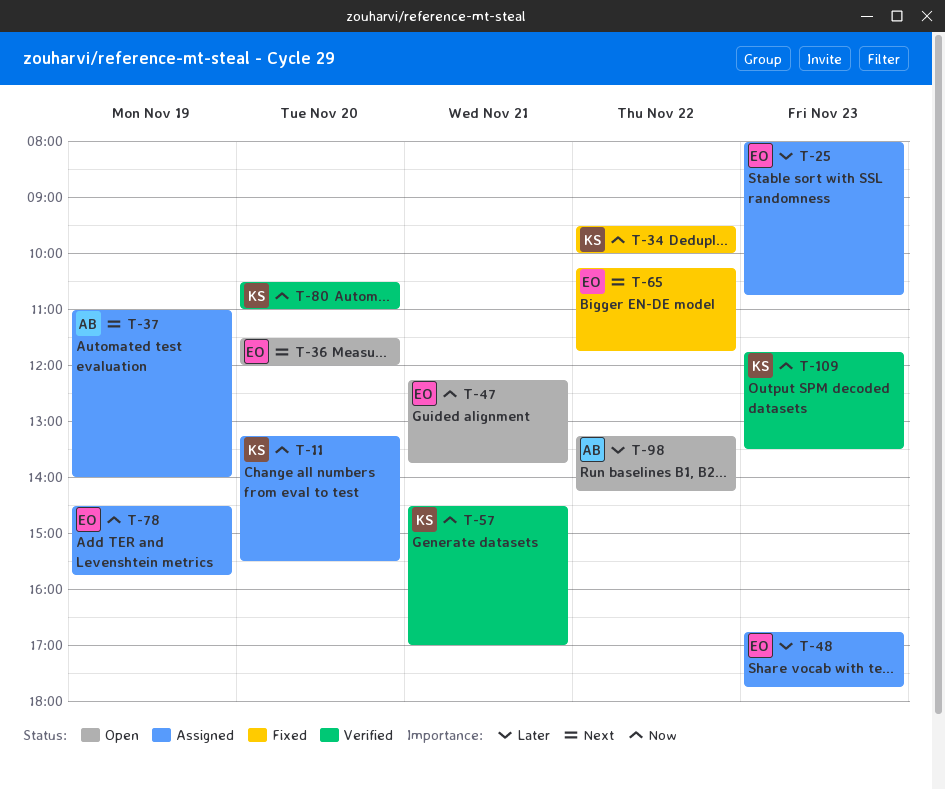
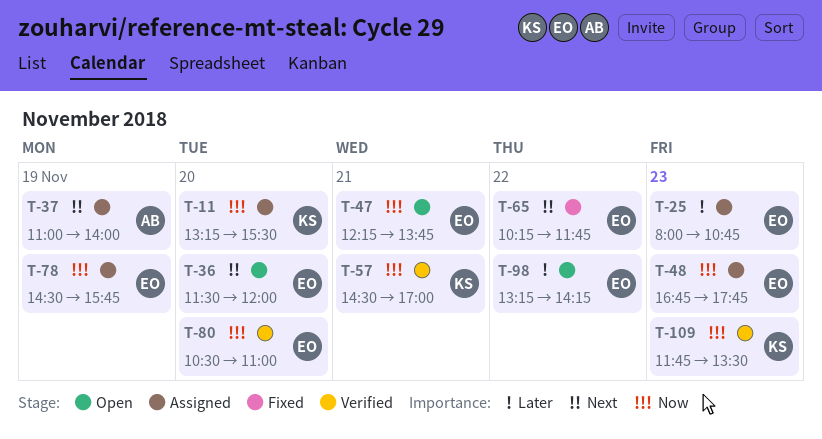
T-34: present -> none
T-48, priority: Later -> Now
T-80, owner: KS -> EO
T-98, owner: AB -> EO

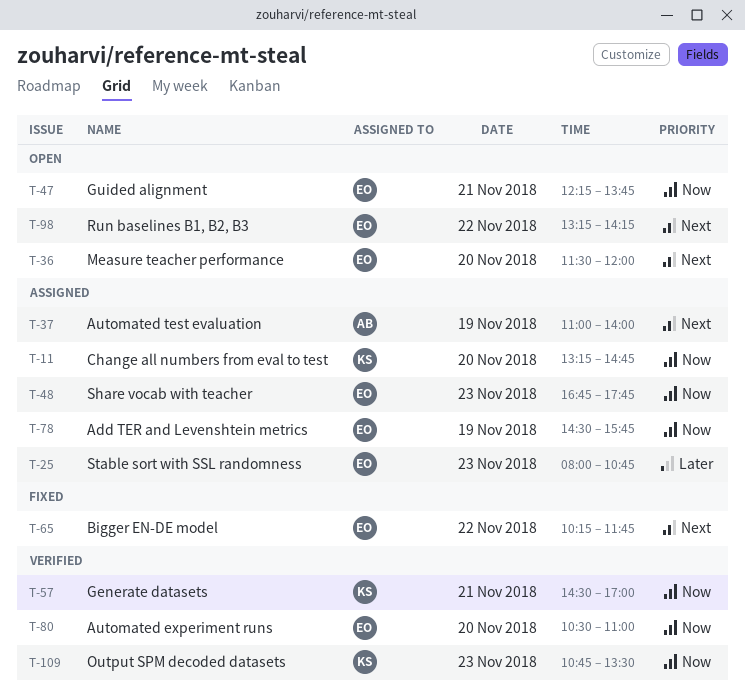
T-11, ends: 15:30 -> 14:45
T-98, priority: Later -> Next
T-109, begins: 11:45 -> 10:45

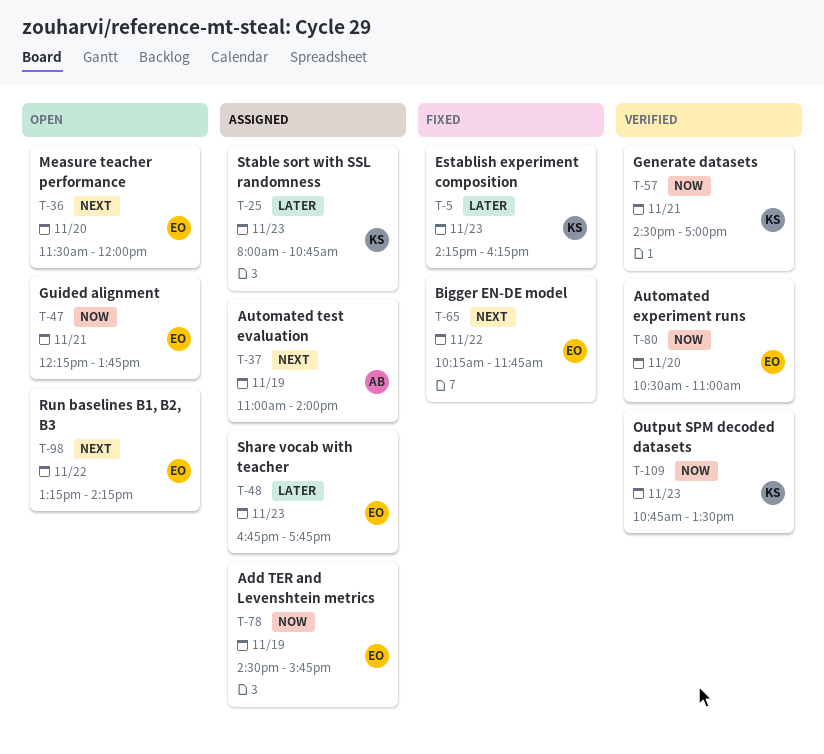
T-5: none -> present
T-11: present -> none
T-25, owner: EO -> KS
T-48, priority: Now -> Later

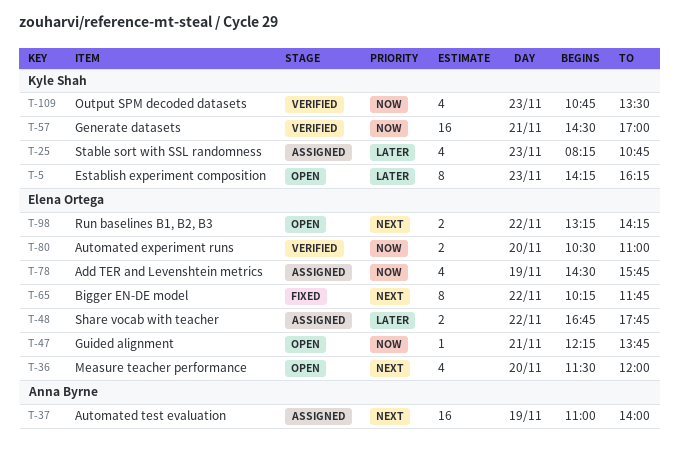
T-5, status: Fixed -> Open
T-25, begins: 08:00 -> 08:15
T-48, day: Nov 23 -> Nov 22

